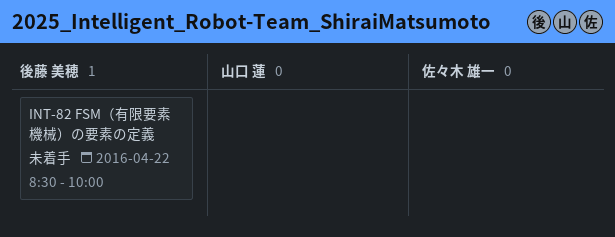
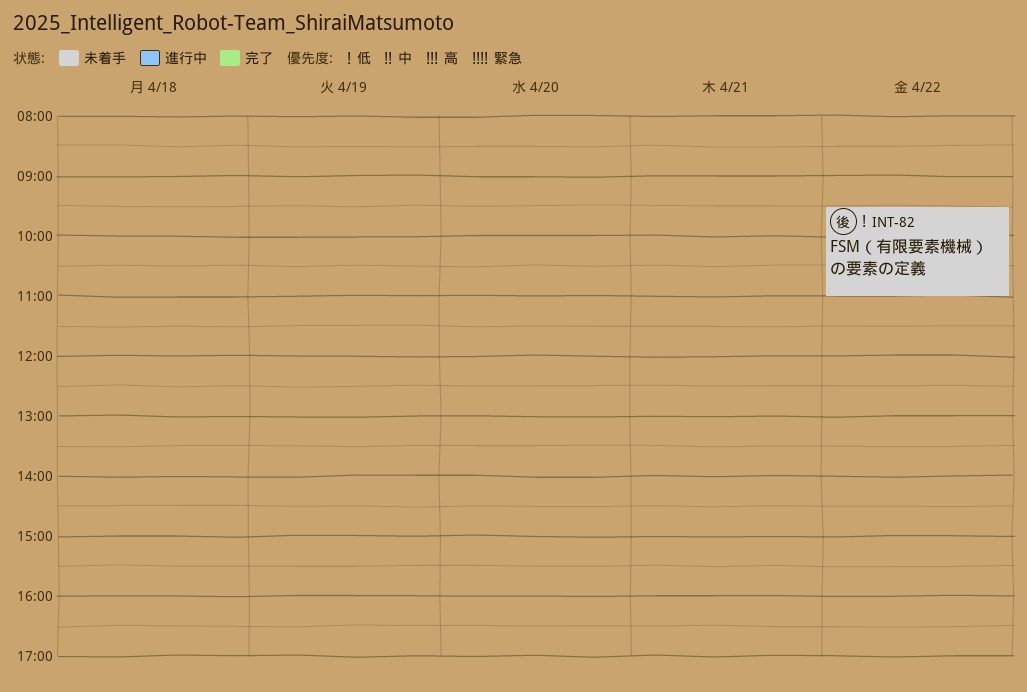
INT-82, begins: 08:30 -> 09:30
INT-82, ends: 10:00 -> 11:00

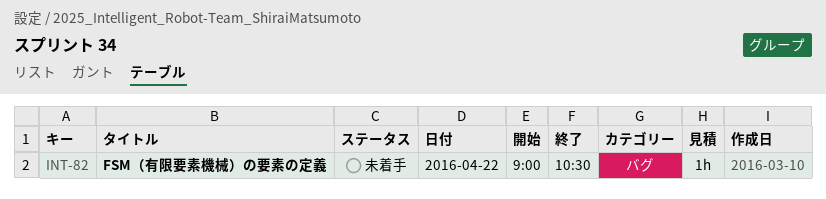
INT-82, begins: 09:30 -> 09:00
INT-82, ends: 11:00 -> 10:30

